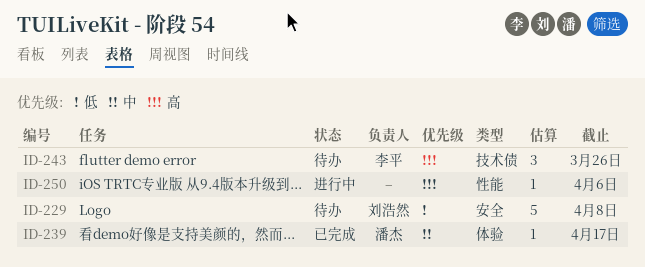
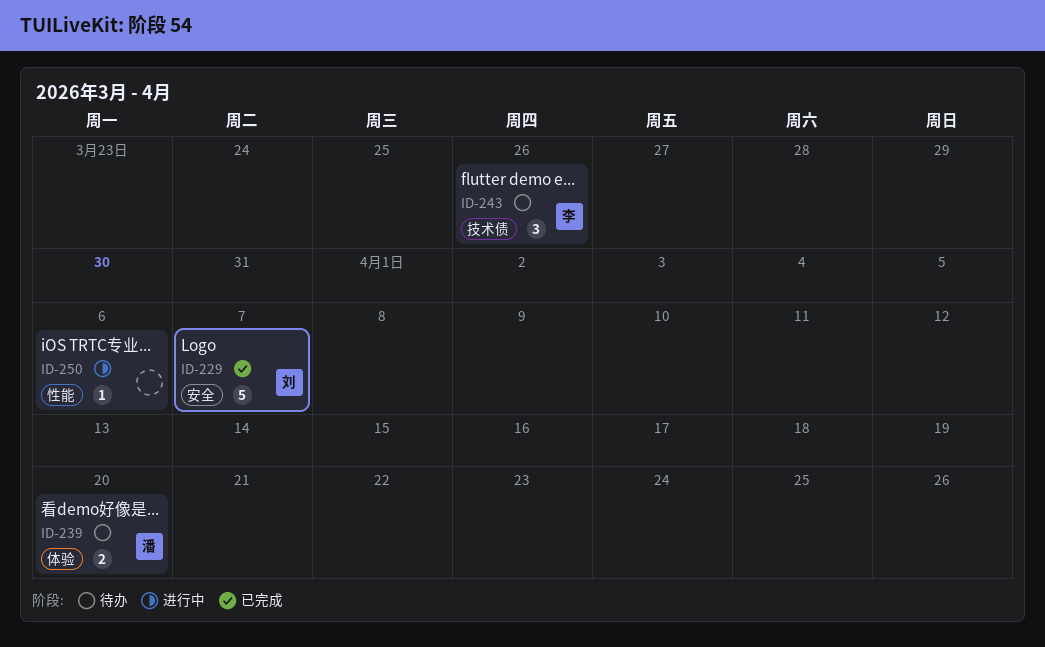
ID-229, status: 待办 -> 已完成
ID-229, due: Apr 8 -> Apr 7
ID-239, status: 已完成 -> 待办
ID-239, estimate: 1 -> 2
ID-239, due: Apr 17 -> Apr 20

